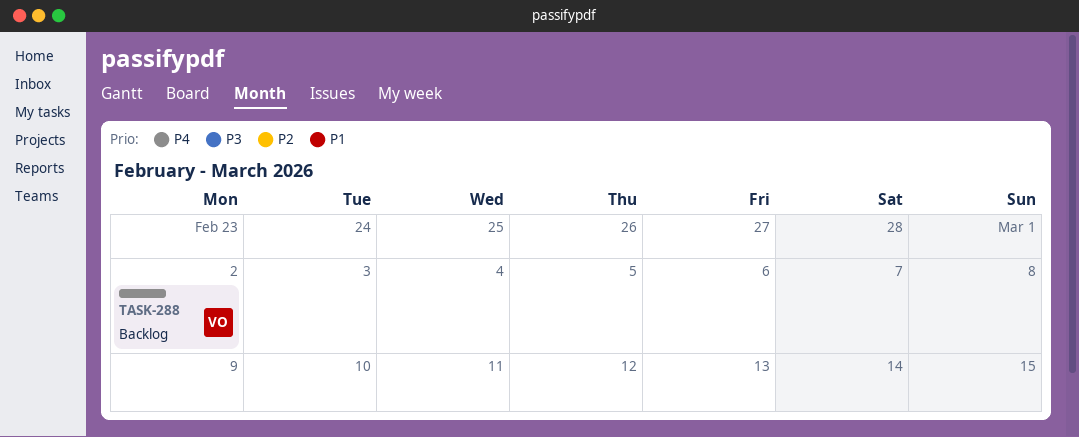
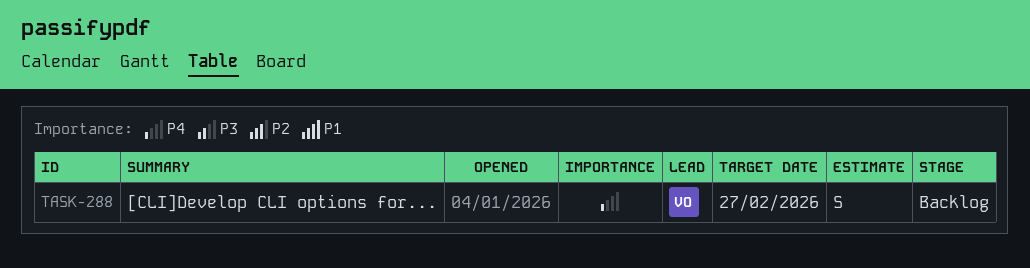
TASK-288, due: Mar 2 -> Feb 27

